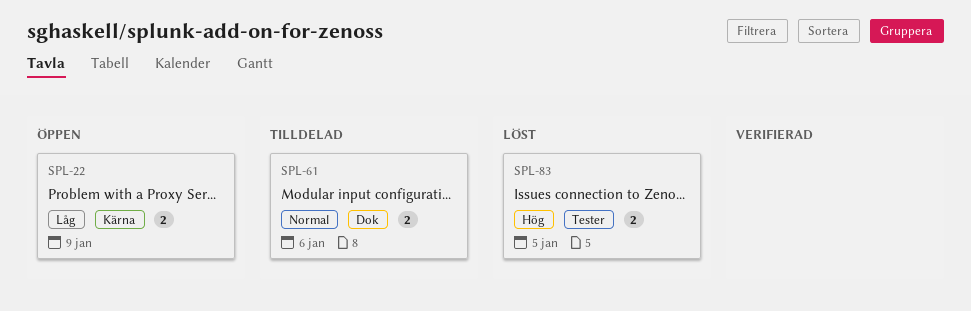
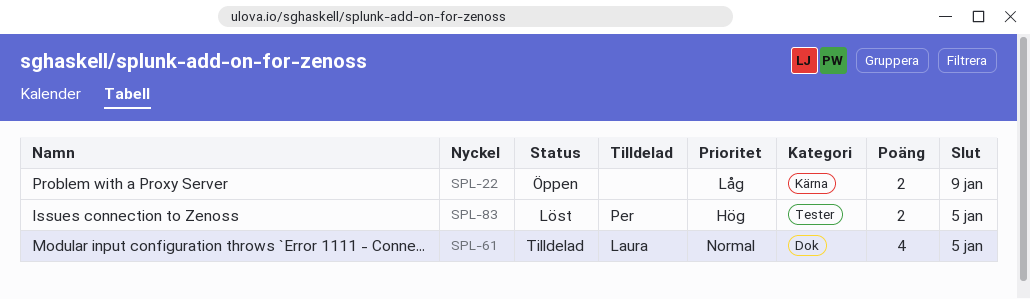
SPL-61, estimate: 2 -> 4
SPL-61, due: Jan 6 -> Jan 5

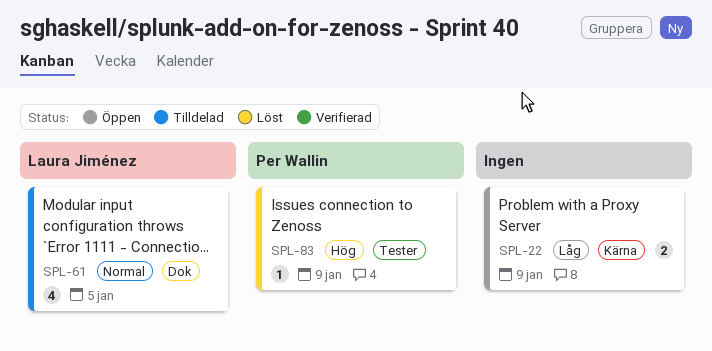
SPL-83, estimate: 2 -> 1
SPL-83, due: Jan 5 -> Jan 9

